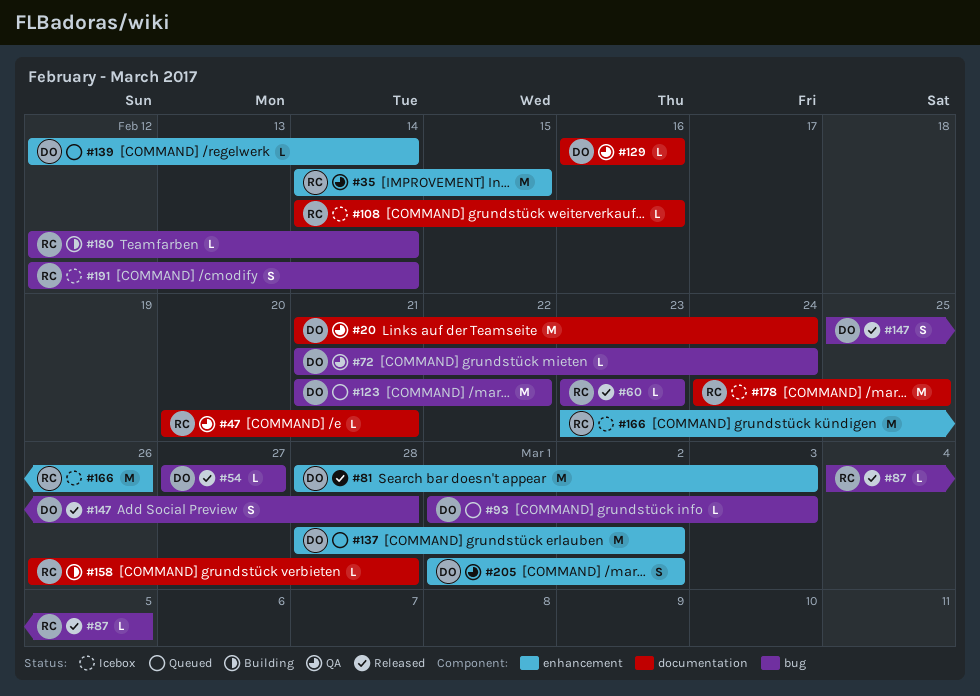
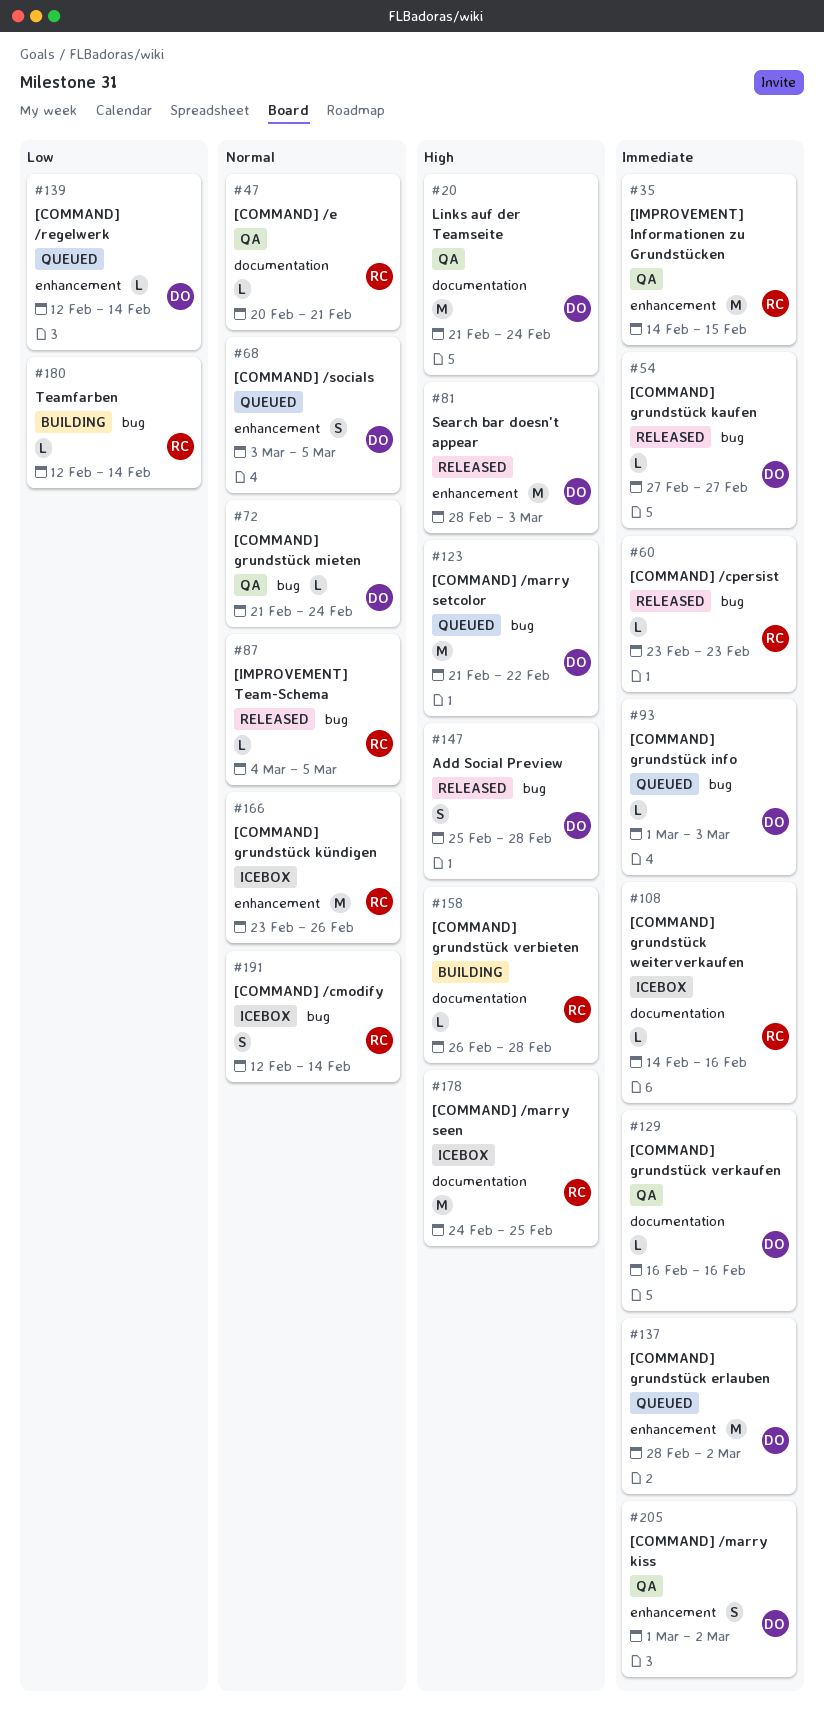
#68: none -> present

